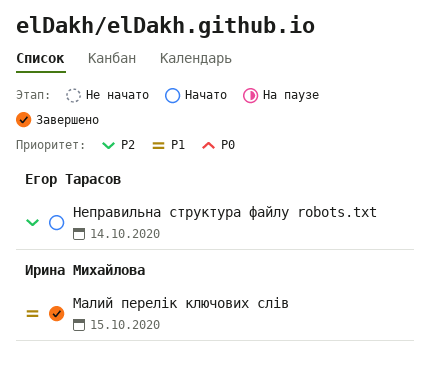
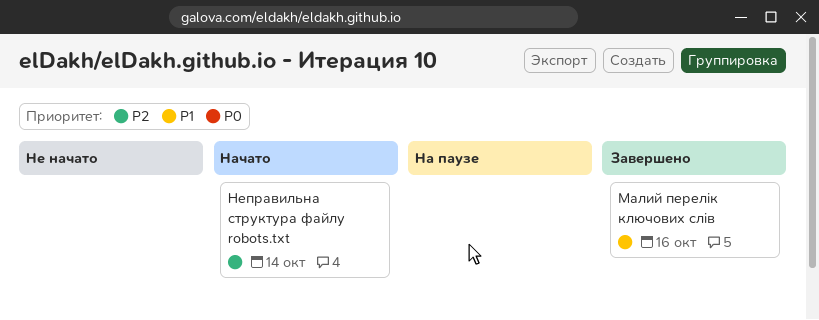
Малий перелік ключових слів, due: Oct 15 -> Oct 16

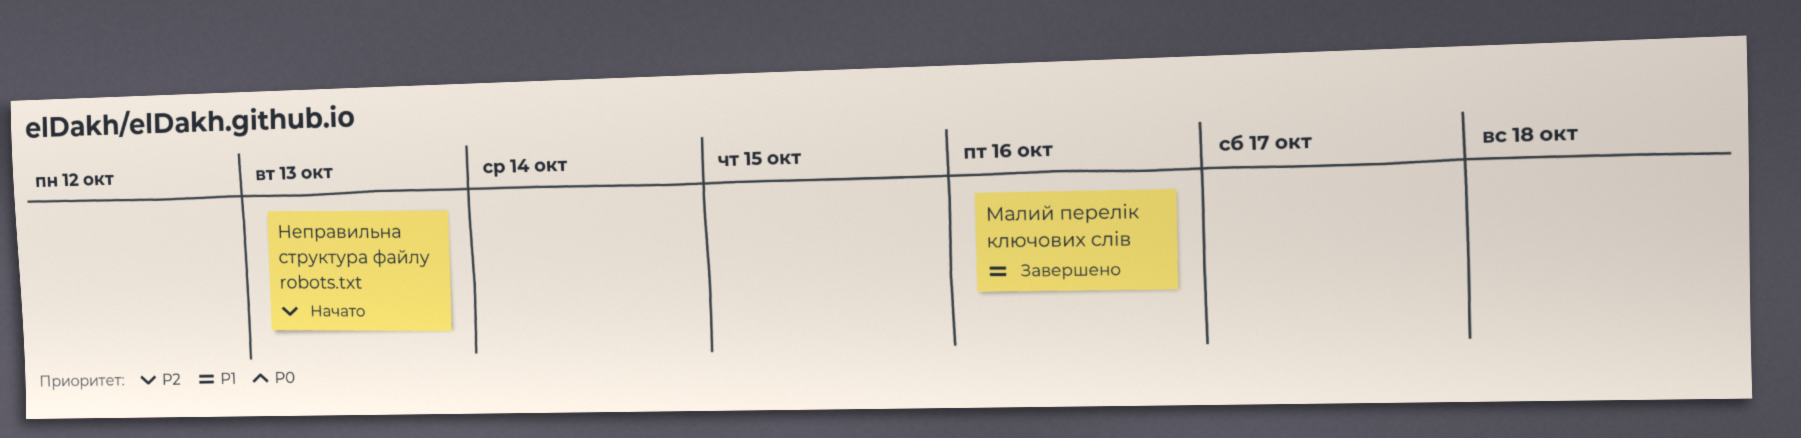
Неправильна структура файлу robots.txt, due: Oct 14 -> Oct 13

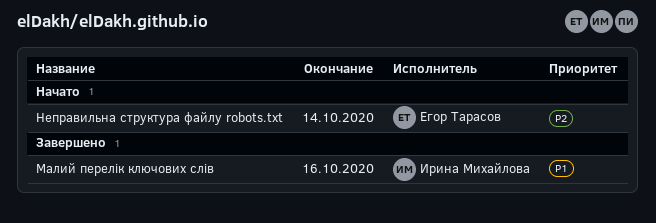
Неправильна структура файлу robots.txt, due: Oct 13 -> Oct 14

